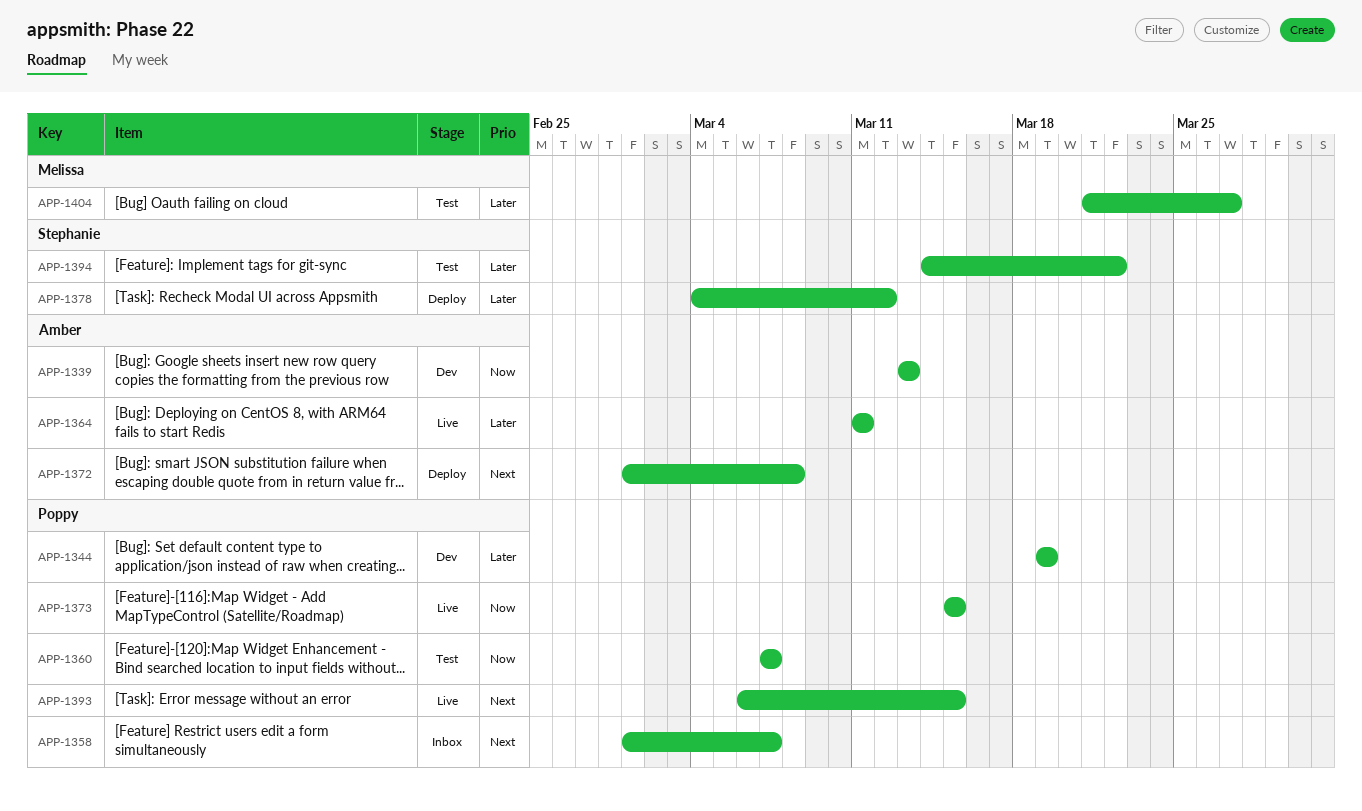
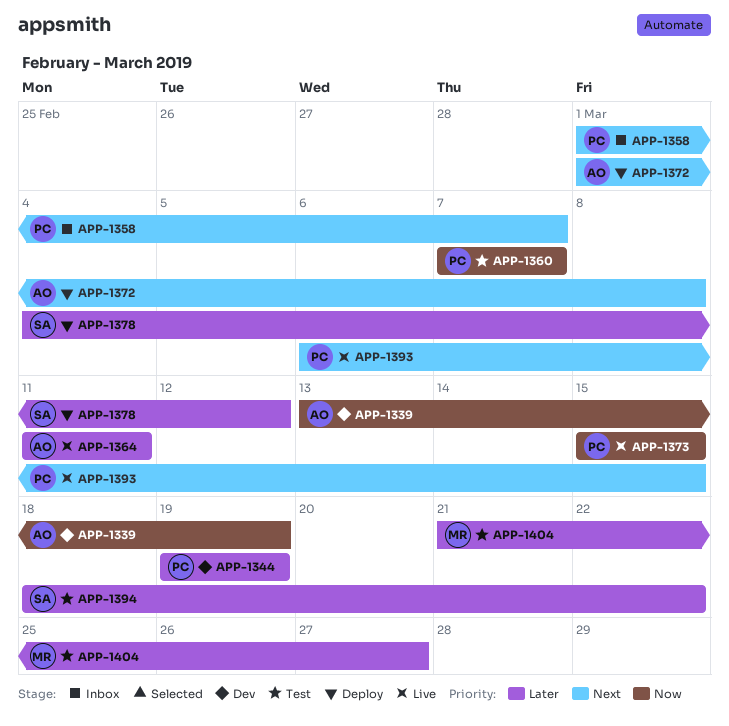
APP-1339, due: Mar 13 -> Mar 19
APP-1394, start: Mar 14 -> Mar 18

